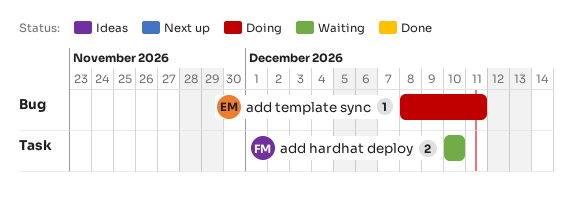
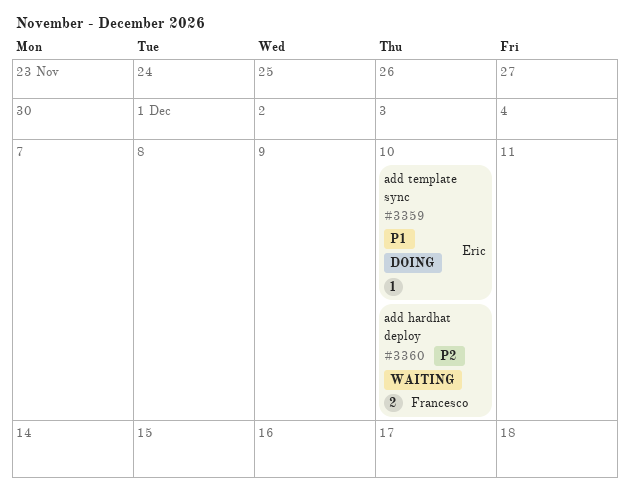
add template sync, due: Dec 11 -> Dec 10

